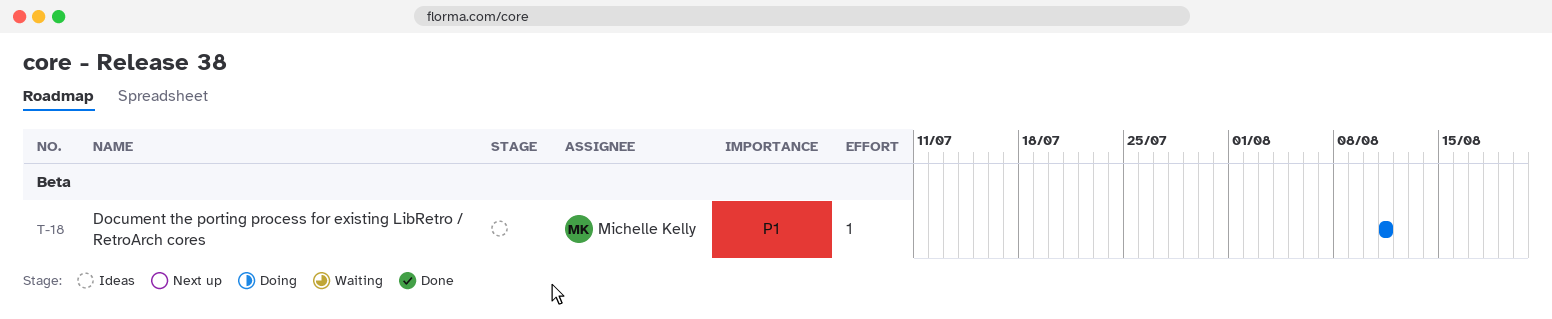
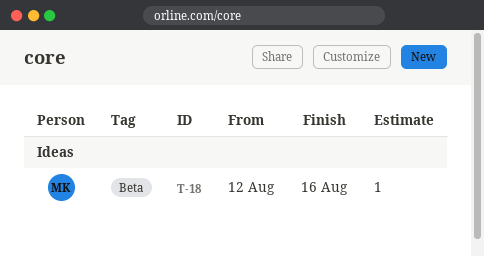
T-18, start: Aug 11 -> Aug 12
T-18, due: Aug 11 -> Aug 16

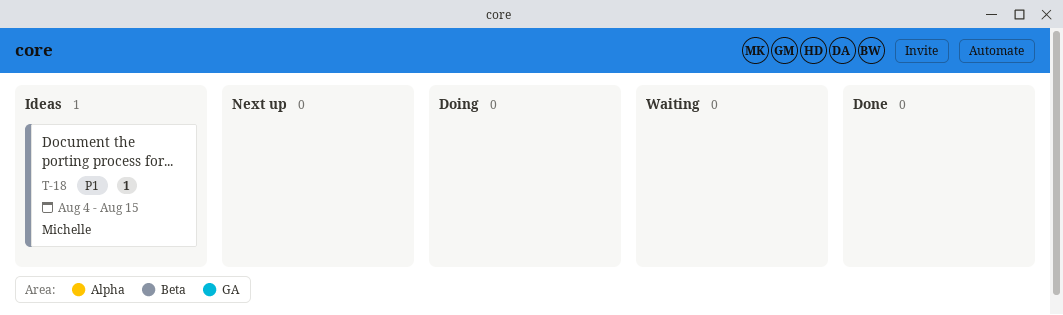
T-18, start: Aug 12 -> Aug 4
T-18, due: Aug 16 -> Aug 15

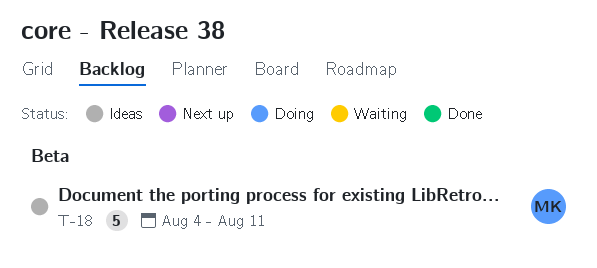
T-18, estimate: 1 -> 5
T-18, due: Aug 15 -> Aug 11

